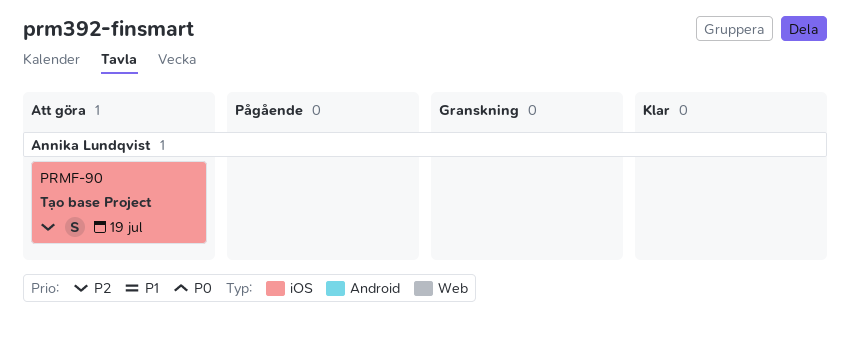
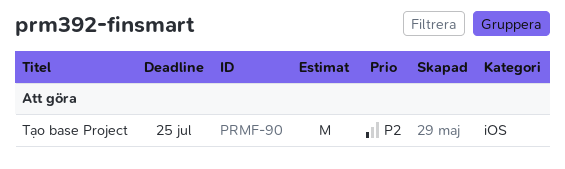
PRMF-90, estimate: S -> M
PRMF-90, due: Jul 19 -> Jul 25

